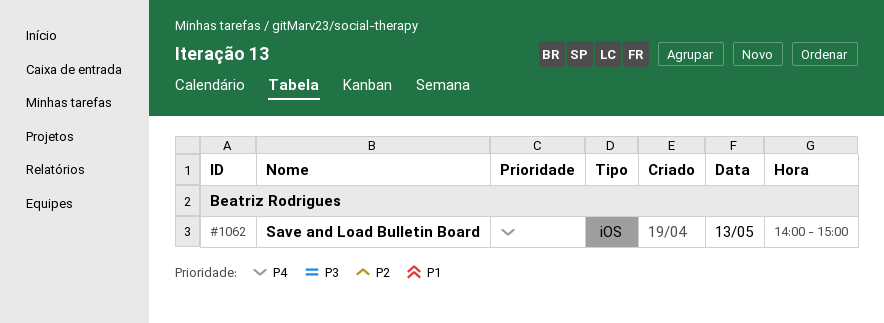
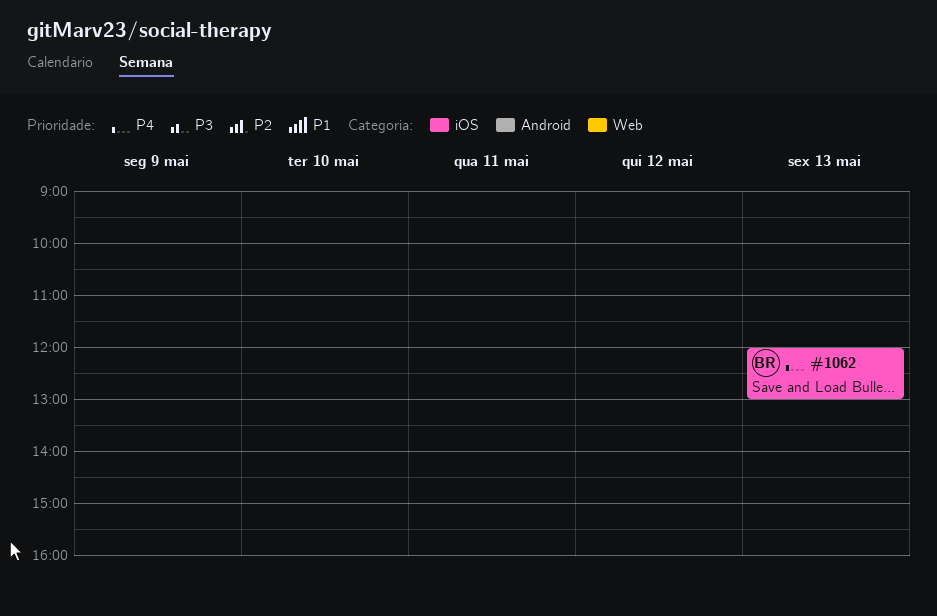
#1062, begins: 14:00 -> 12:00
#1062, ends: 15:00 -> 13:00

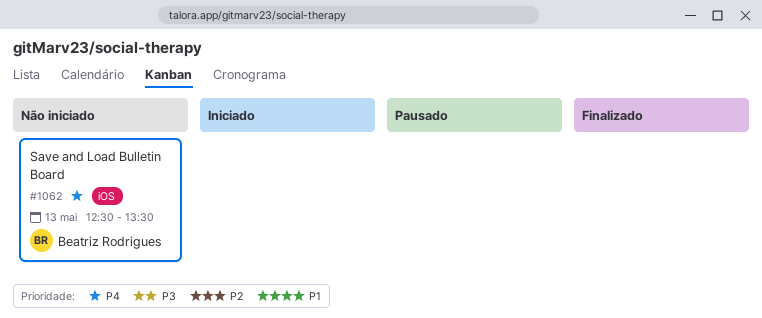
#1062, begins: 12:00 -> 12:30
#1062, ends: 13:00 -> 13:30

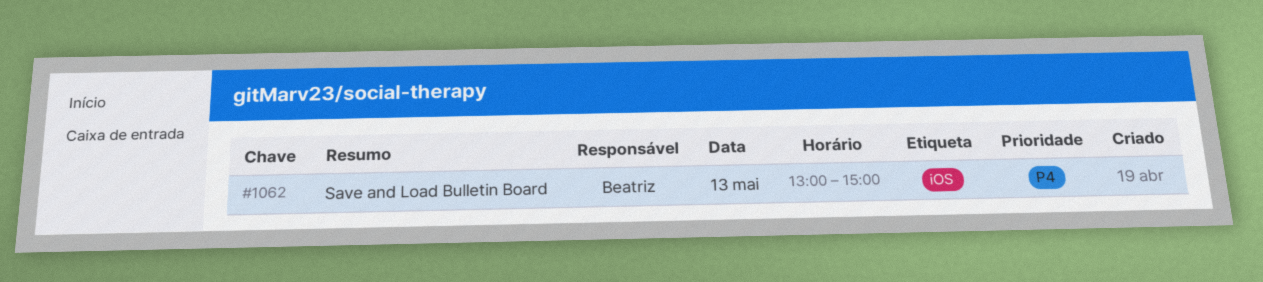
#1062, begins: 12:30 -> 13:00
#1062, ends: 13:30 -> 15:00

